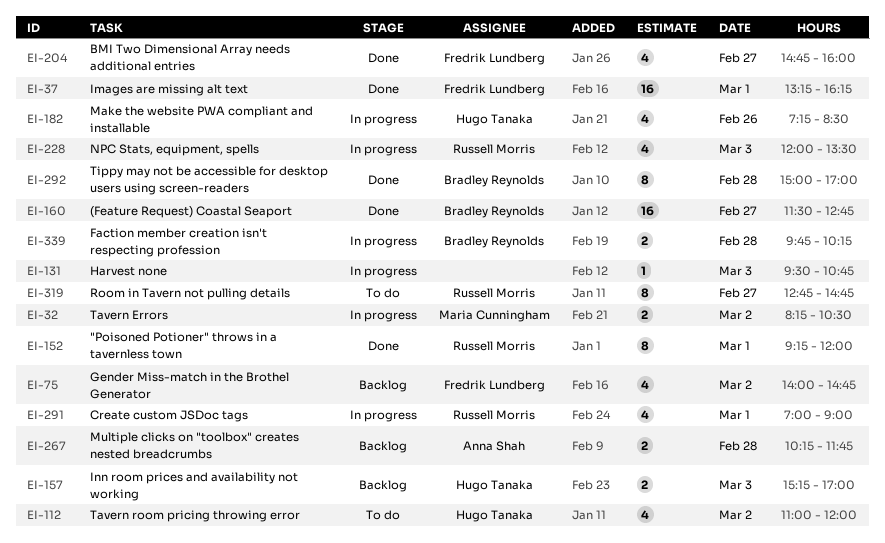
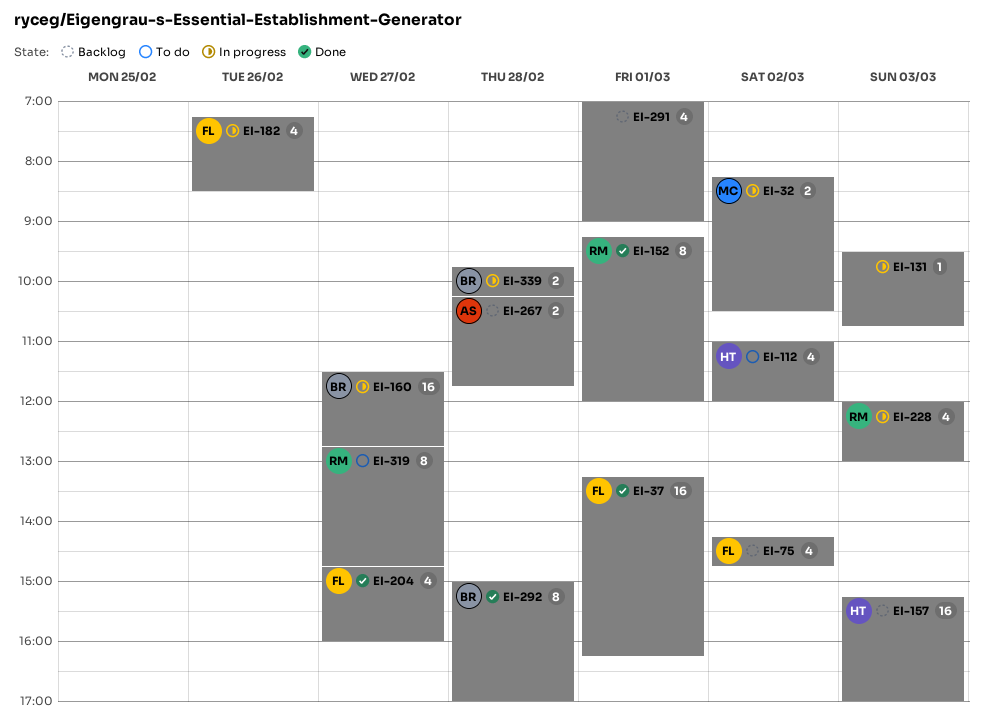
EI-75, begins: 14:00 -> 14:15
EI-157, estimate: 2 -> 16
EI-160, status: Done -> In progress
EI-182, owner: Hugo Tanaka -> Fredrik Lundberg
EI-228, ends: 13:30 -> 13:00
EI-291, status: In progress -> Backlog
EI-291, owner: Russell Morris -> none

